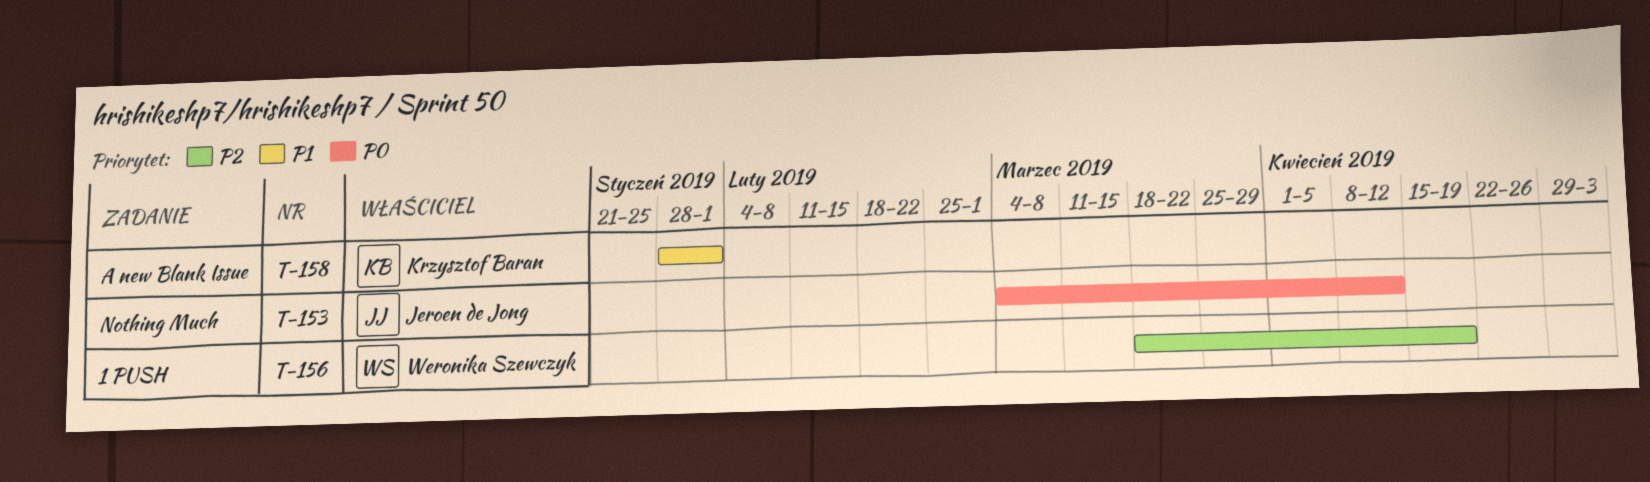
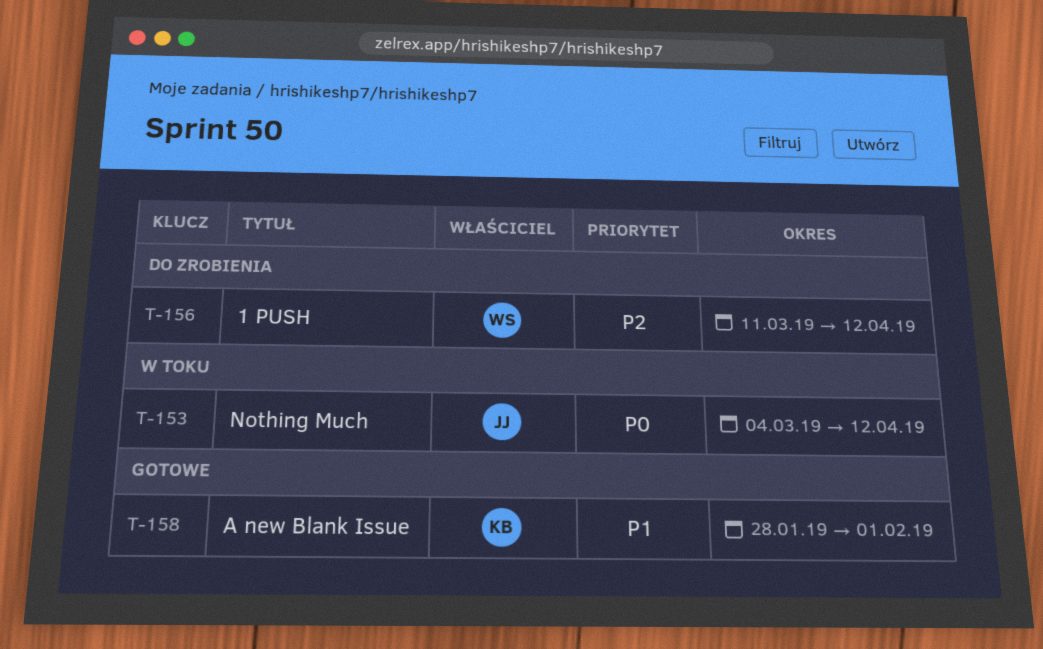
T-156, start: Mar 18 -> Mar 11
T-156, due: Apr 19 -> Apr 12

